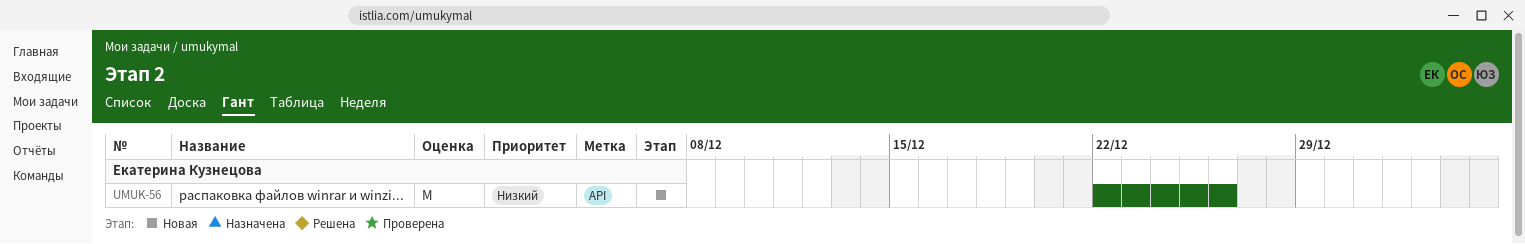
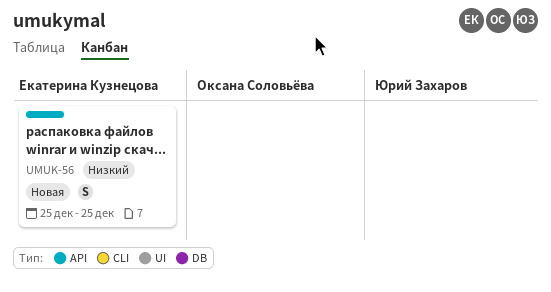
UMUK-56, estimate: M -> S
UMUK-56, start: Dec 22 -> Dec 25
UMUK-56, due: Dec 26 -> Dec 25

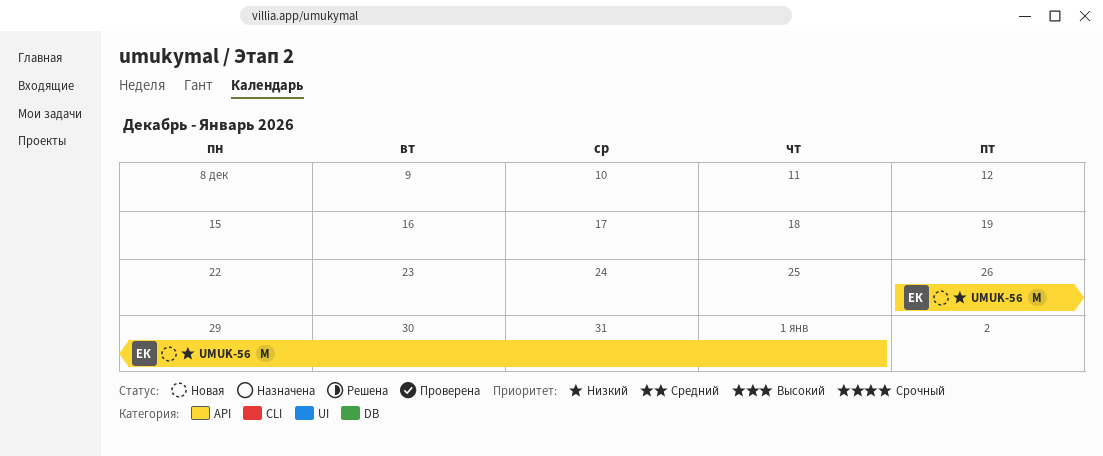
UMUK-56, estimate: S -> M
UMUK-56, start: Dec 25 -> Dec 26
UMUK-56, due: Dec 25 -> Jan 1

